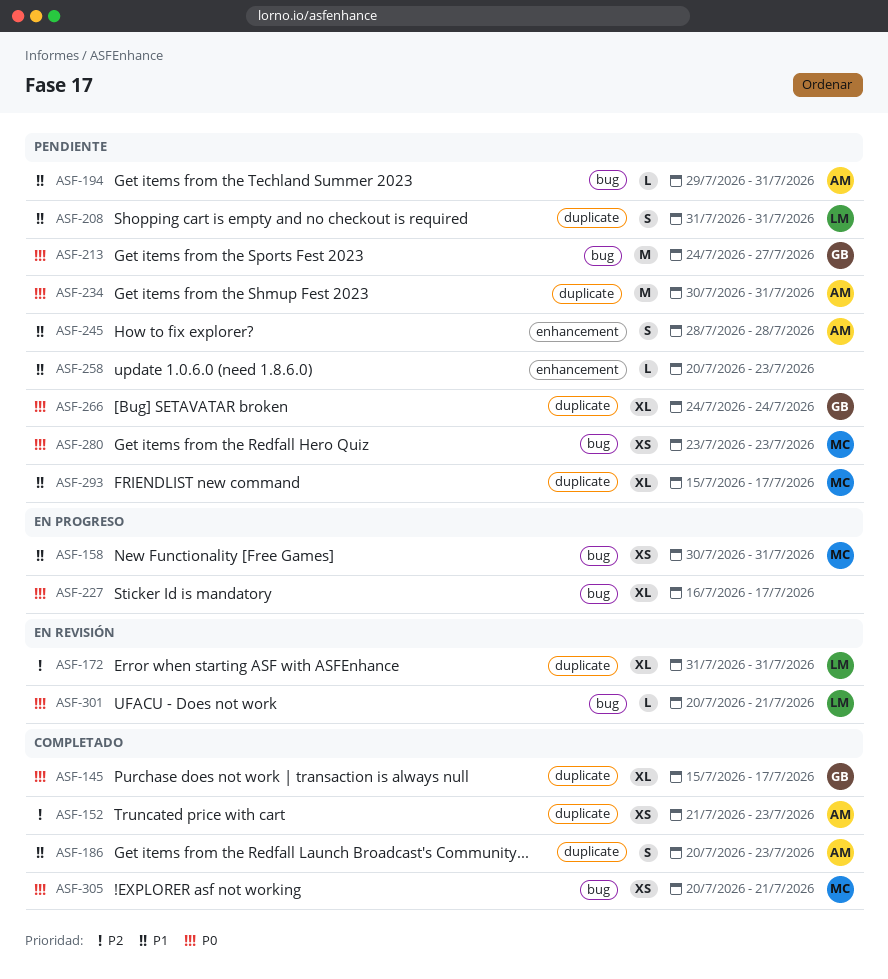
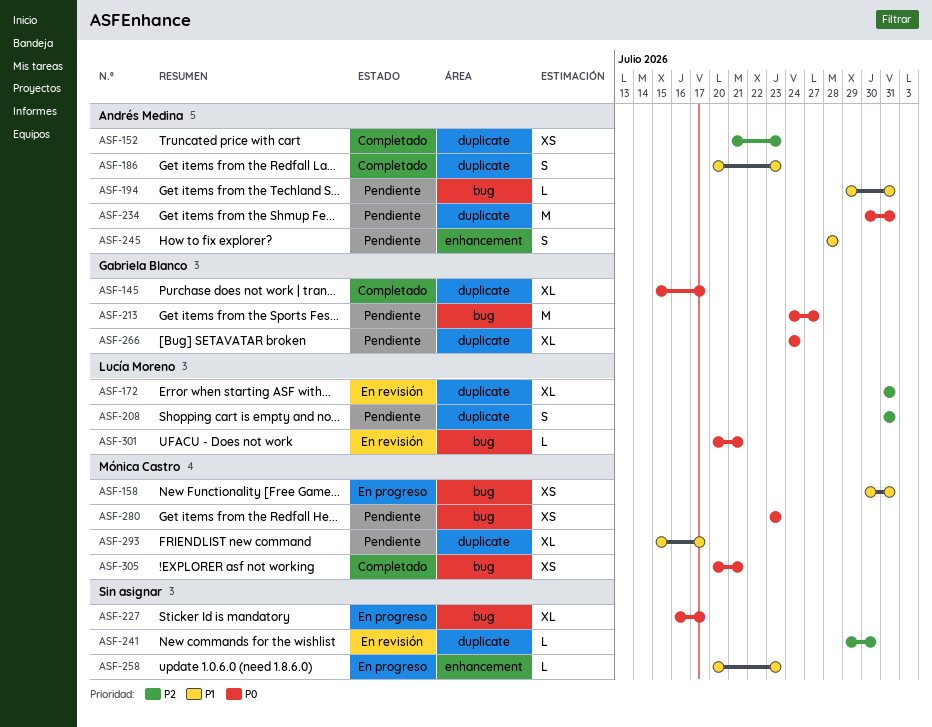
ASF-208, priority: P1 -> P2
ASF-241: none -> present
ASF-258, status: Pendiente -> En progreso

